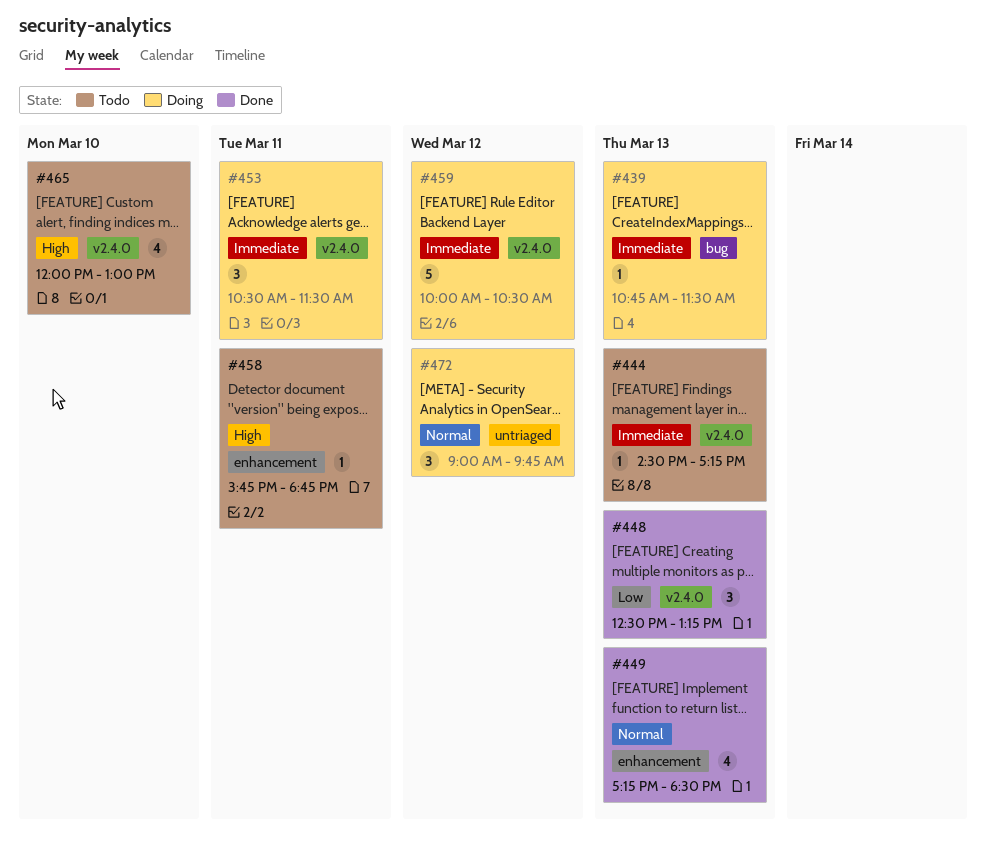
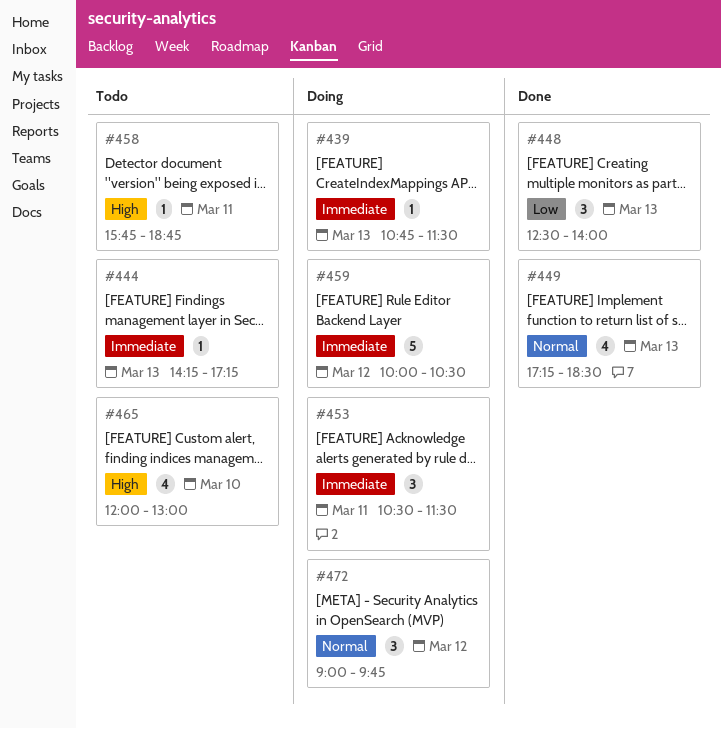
#444, begins: 14:30 -> 14:15
#448, ends: 13:15 -> 14:00

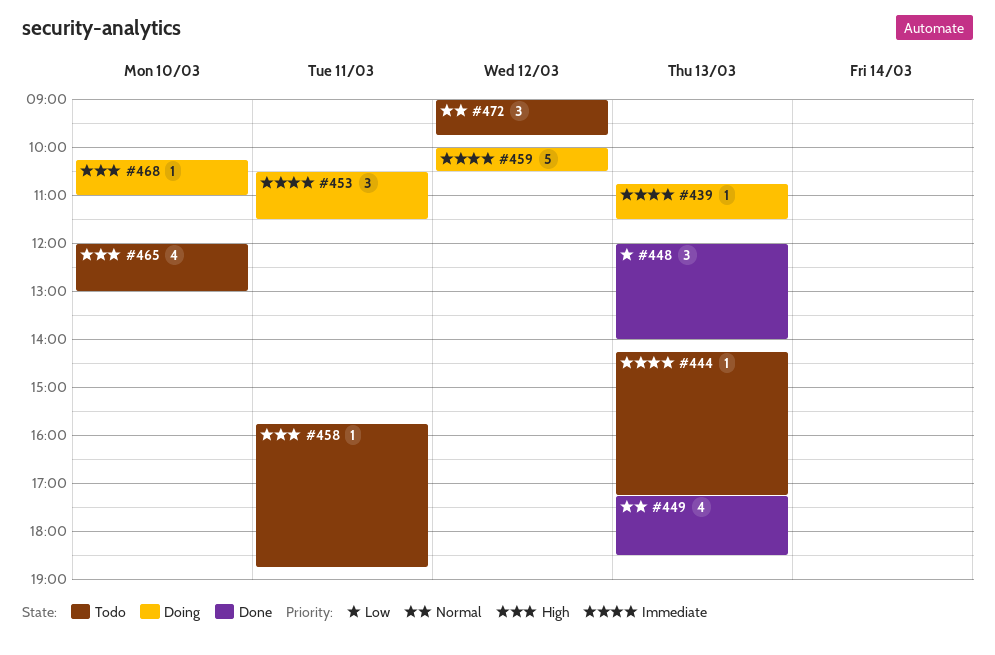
#448, begins: 12:30 -> 12:00
#468: none -> present
#472, status: Doing -> Todo

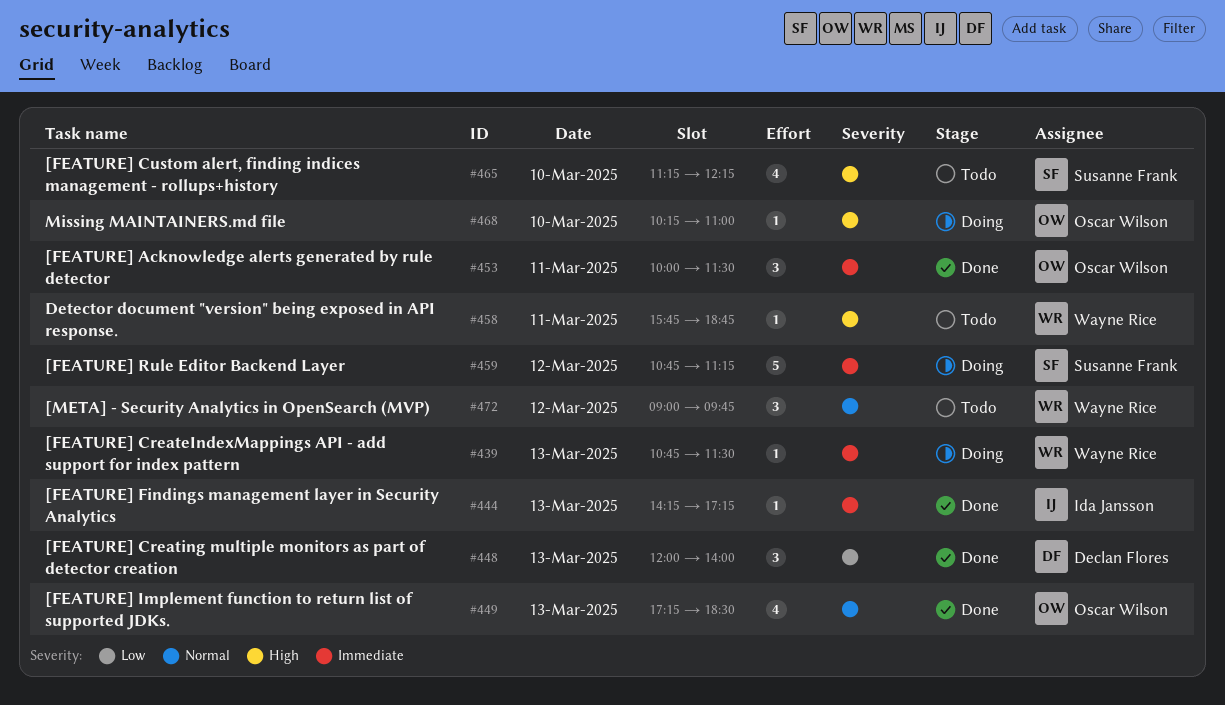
#444, status: Todo -> Done
#453, status: Doing -> Done
#453, begins: 10:30 -> 10:00
#459, begins: 10:00 -> 10:45
#459, ends: 10:30 -> 11:15
#465, begins: 12:00 -> 11:15
#465, ends: 13:00 -> 12:15

